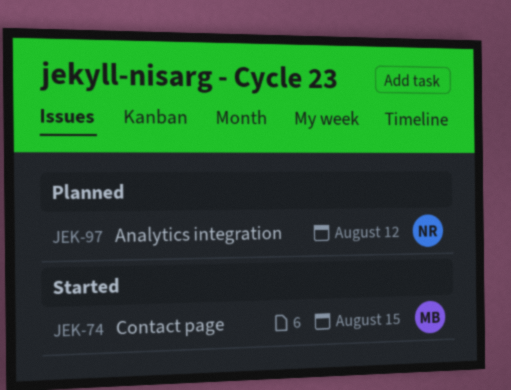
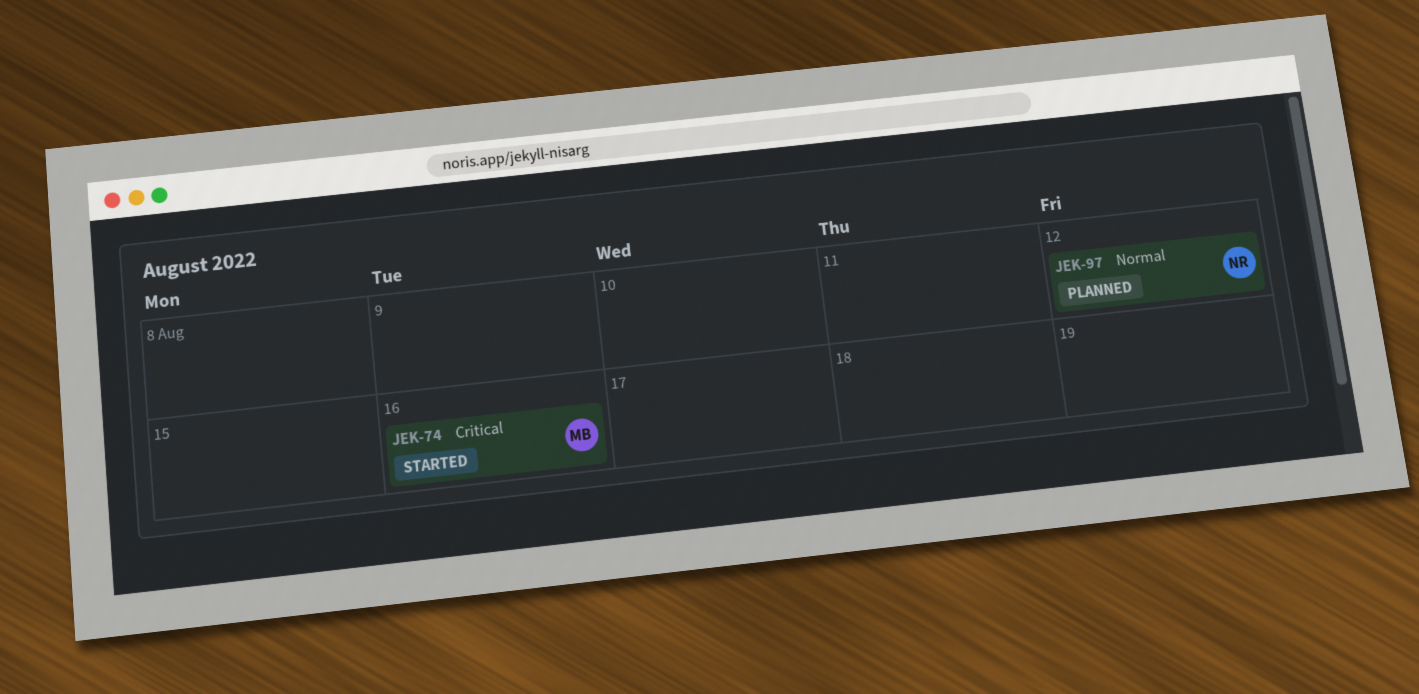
JEK-74, due: Aug 15 -> Aug 16

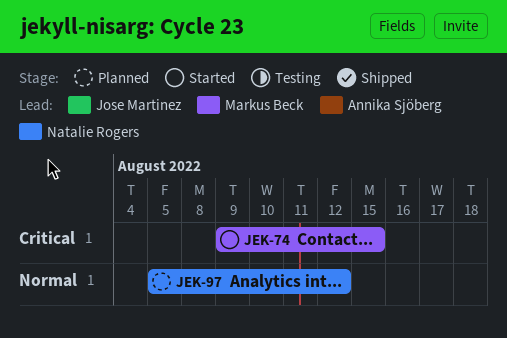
JEK-74, due: Aug 16 -> Aug 15

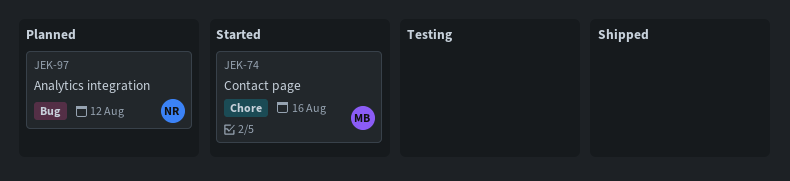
JEK-74, due: Aug 15 -> Aug 16

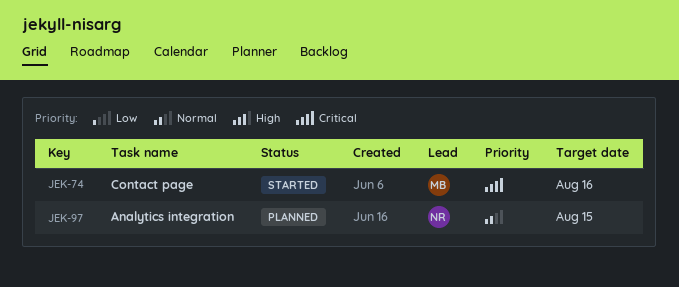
JEK-97, due: Aug 12 -> Aug 15

